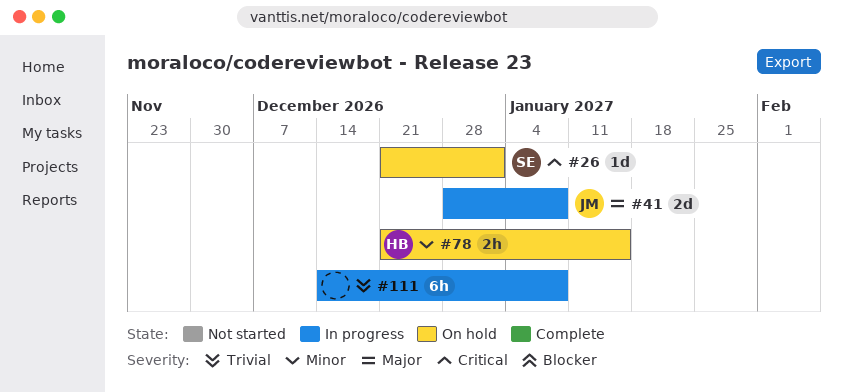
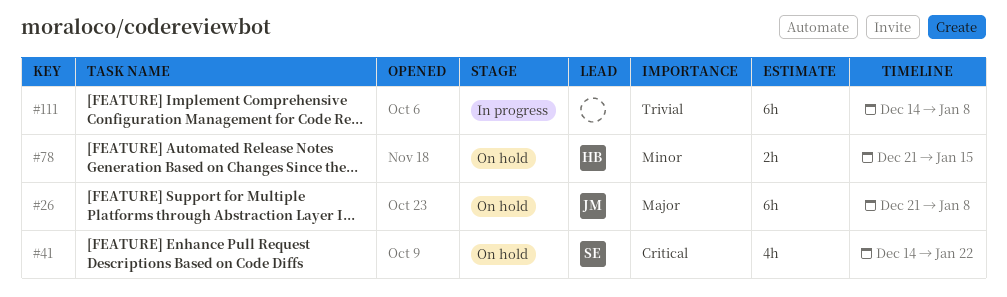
#26, owner: SE -> JM
#26, priority: Critical -> Major
#26, estimate: 1d -> 6h
#26, due: Jan 1 -> Jan 8
#41, status: In progress -> On hold
#41, owner: JM -> SE
#41, priority: Major -> Critical
#41, estimate: 2d -> 4h
#41, start: Dec 28 -> Dec 14
#41, due: Jan 8 -> Jan 22

